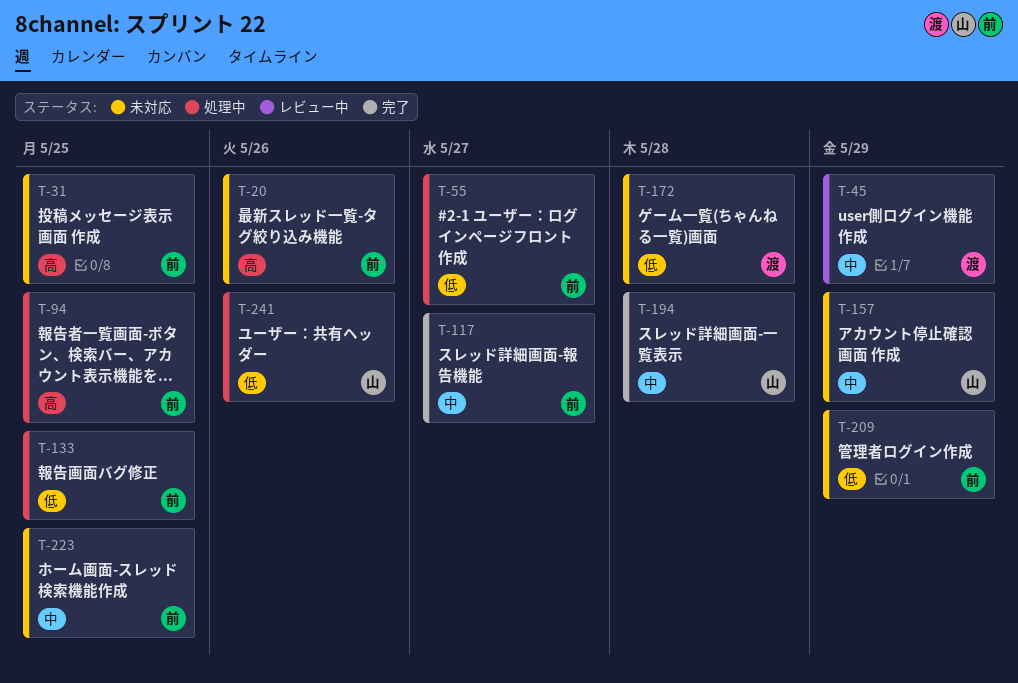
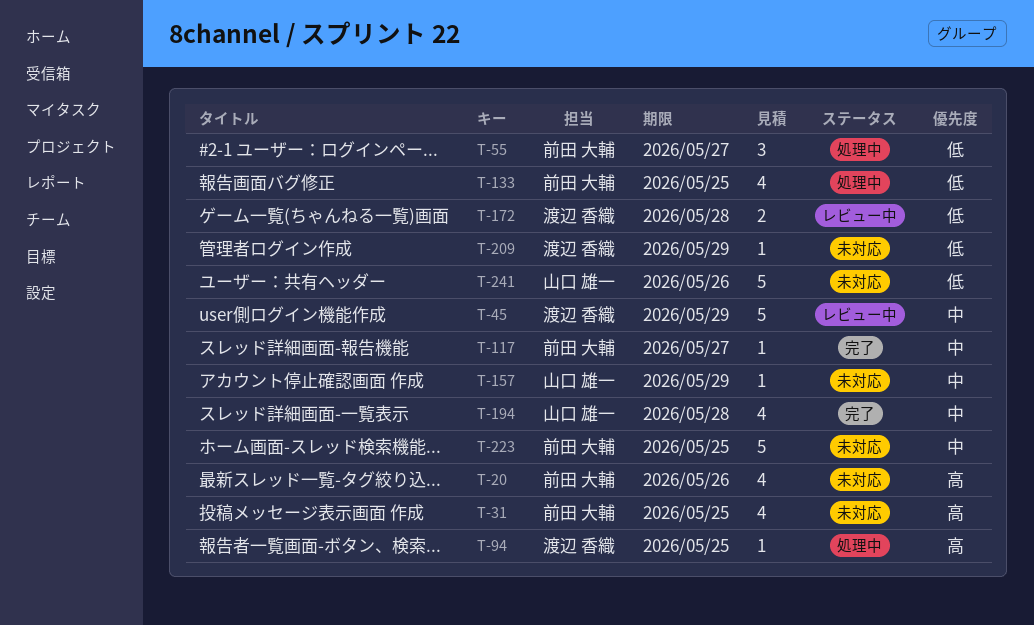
T-94, owner: 前田 大輔 -> 渡辺 香織
T-172, status: 未対応 -> レビュー中
T-209, owner: 前田 大輔 -> 渡辺 香織
T-241, status: 処理中 -> 未対応

